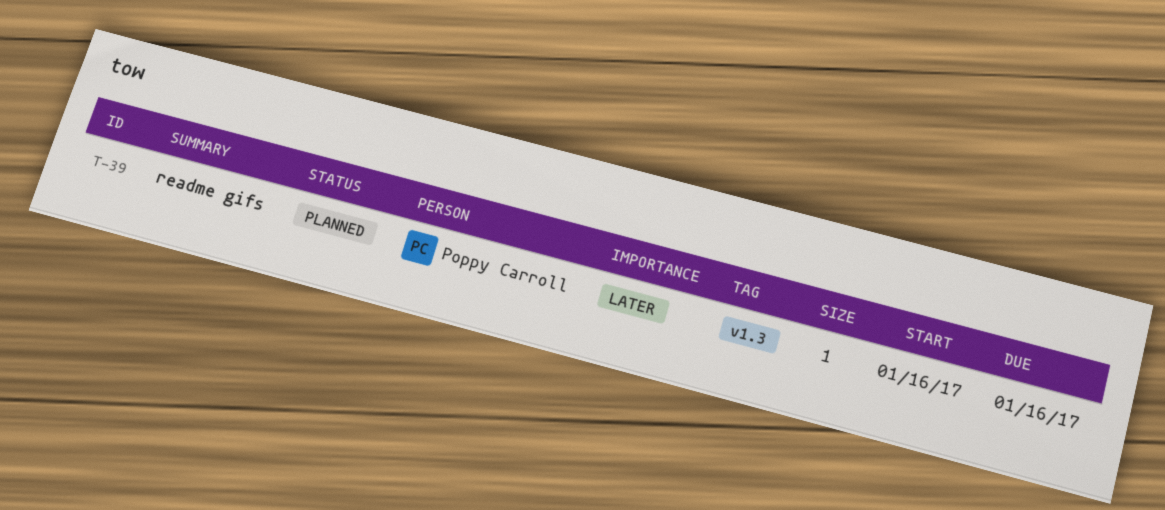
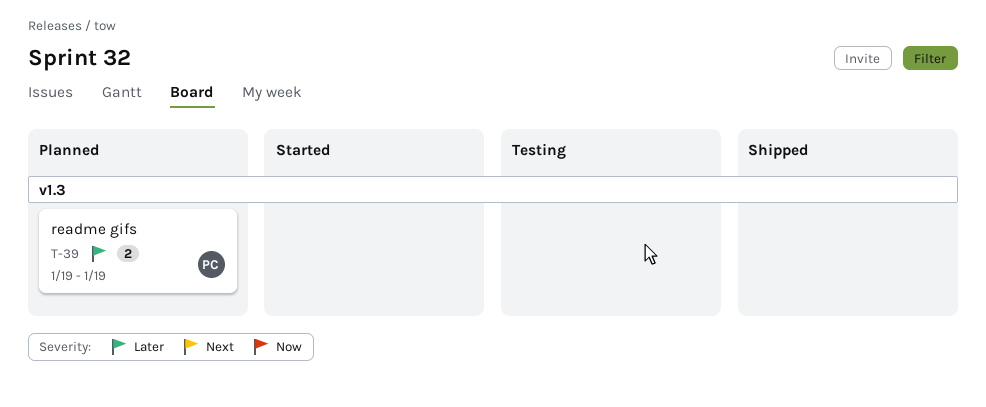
T-39, estimate: 1 -> 2
T-39, start: Jan 16 -> Jan 19
T-39, due: Jan 16 -> Jan 19

